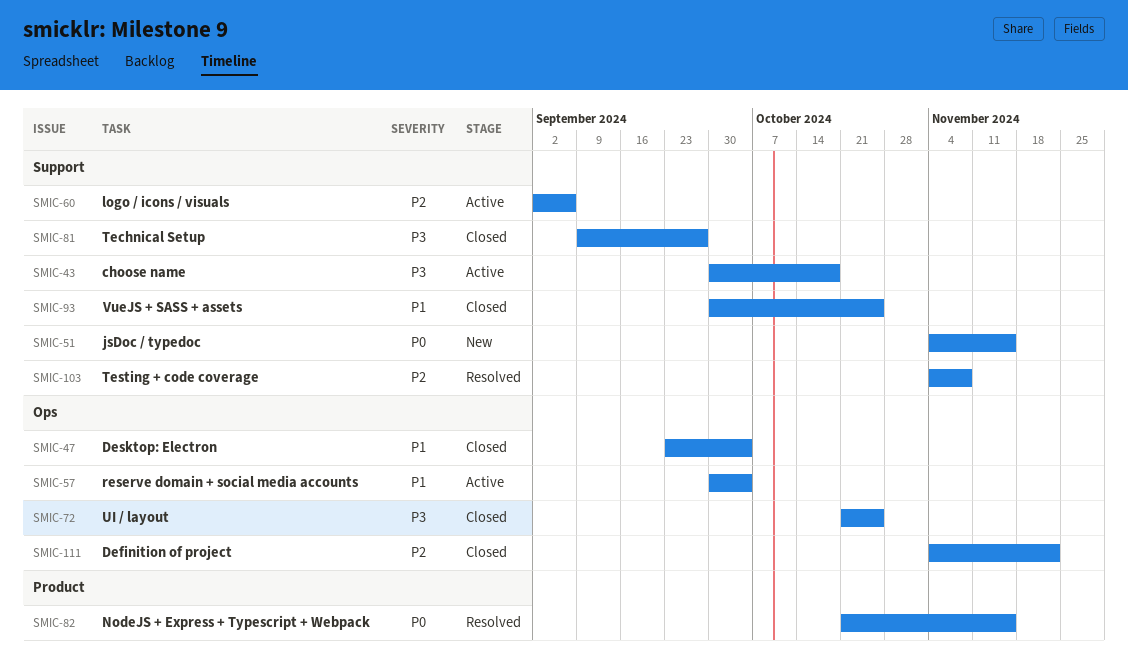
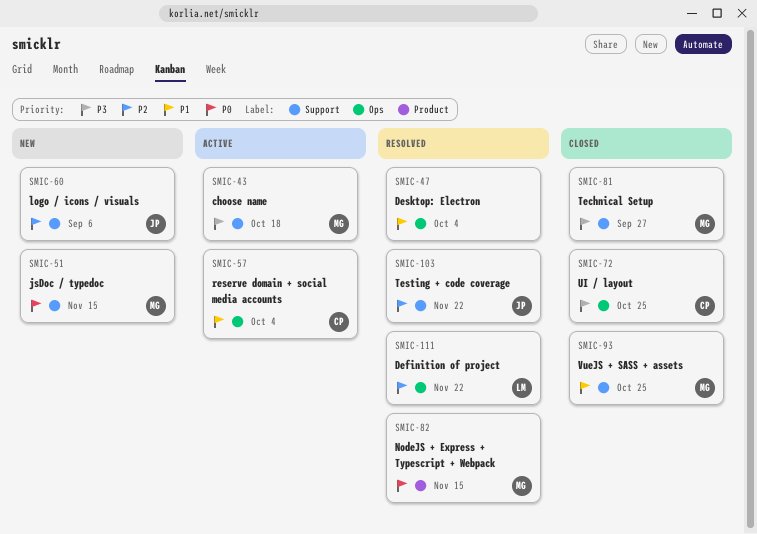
SMIC-47, status: Closed -> Resolved
SMIC-60, status: Active -> New
SMIC-103, due: Nov 8 -> Nov 22
SMIC-111, status: Closed -> Resolved

